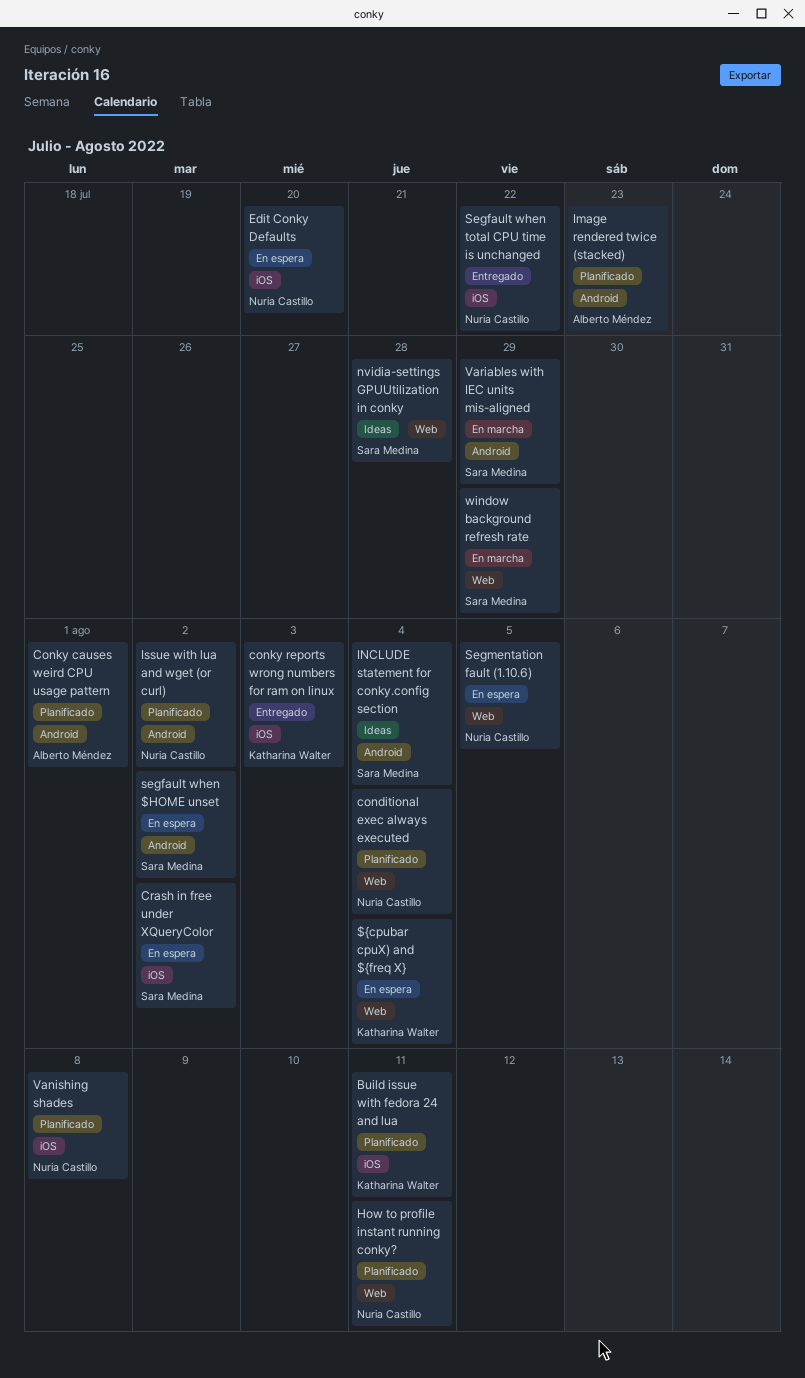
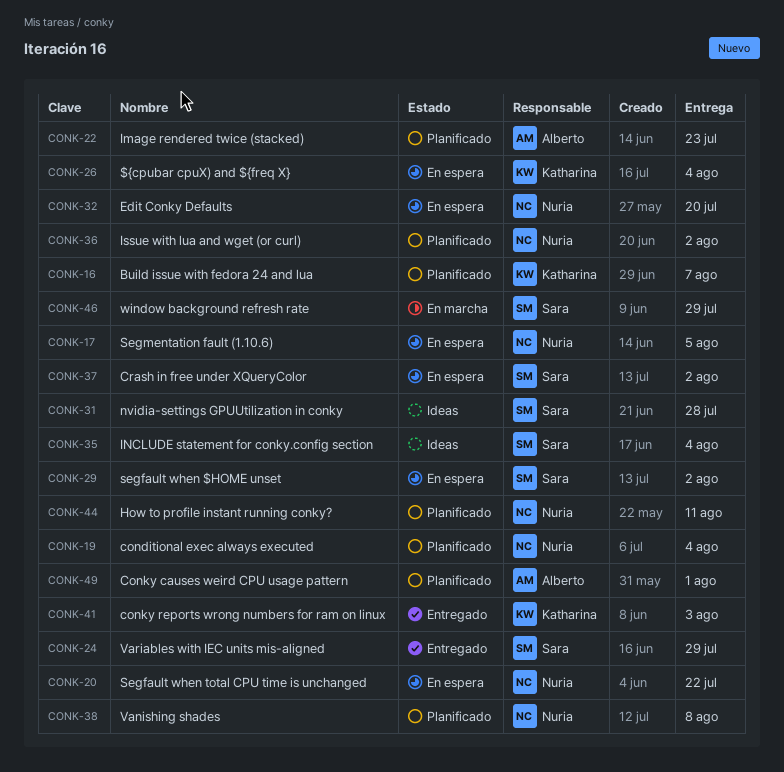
Build issue with fedora 24 and lua, due: Aug 11 -> Aug 7
Segfault when total CPU time is unchanged, status: Entregado -> En espera
Variables with IEC units mis-aligned, status: En marcha -> Entregado

